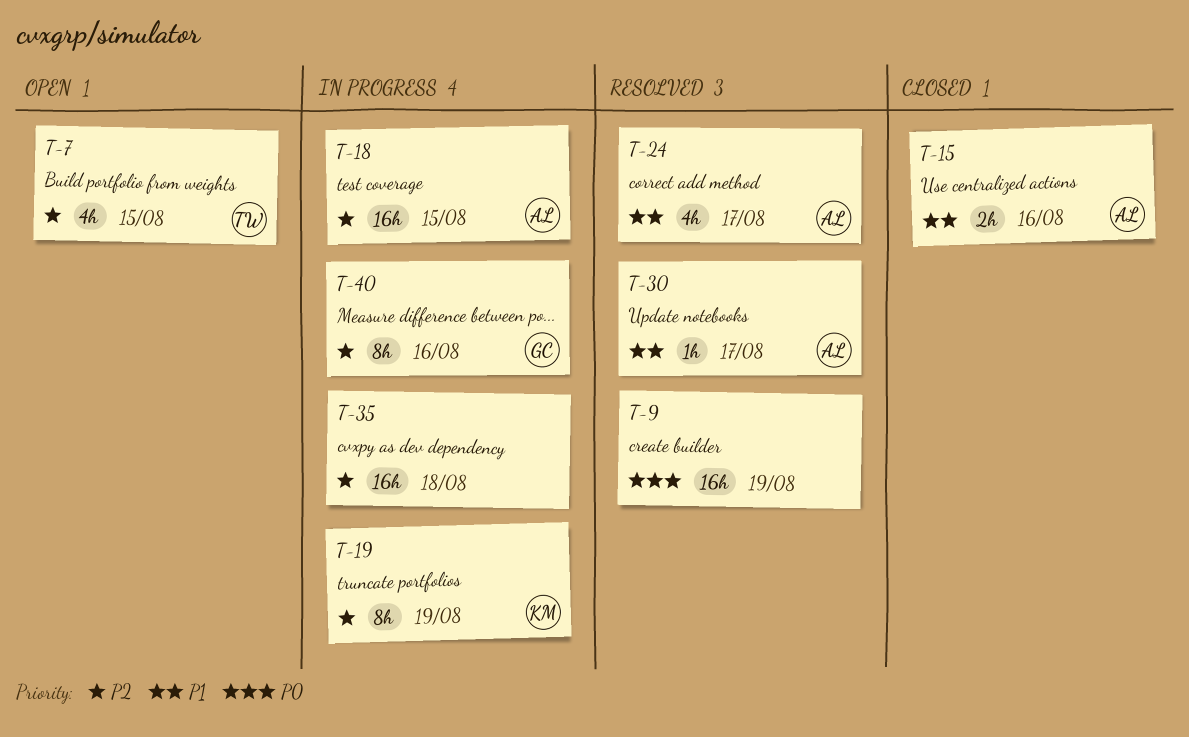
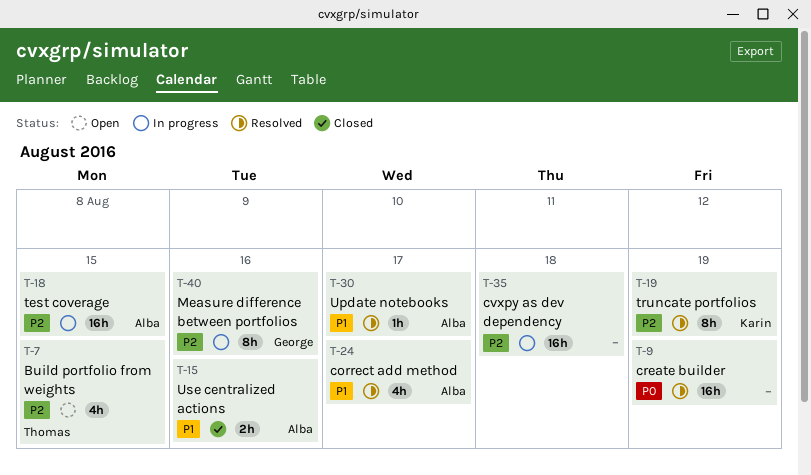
T-19, status: In progress -> Resolved

